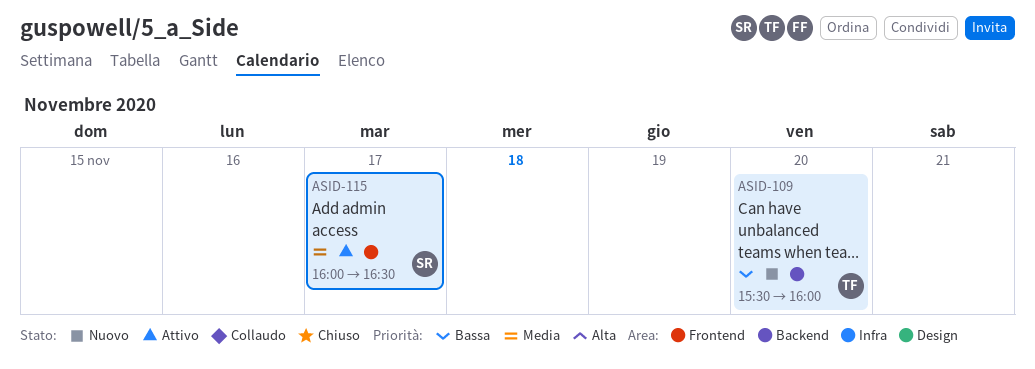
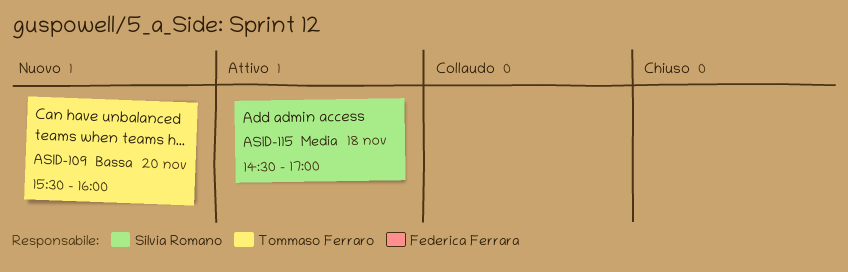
ASID-115, day: Nov 17 -> Nov 18
ASID-115, begins: 16:00 -> 14:30
ASID-115, ends: 16:30 -> 17:00

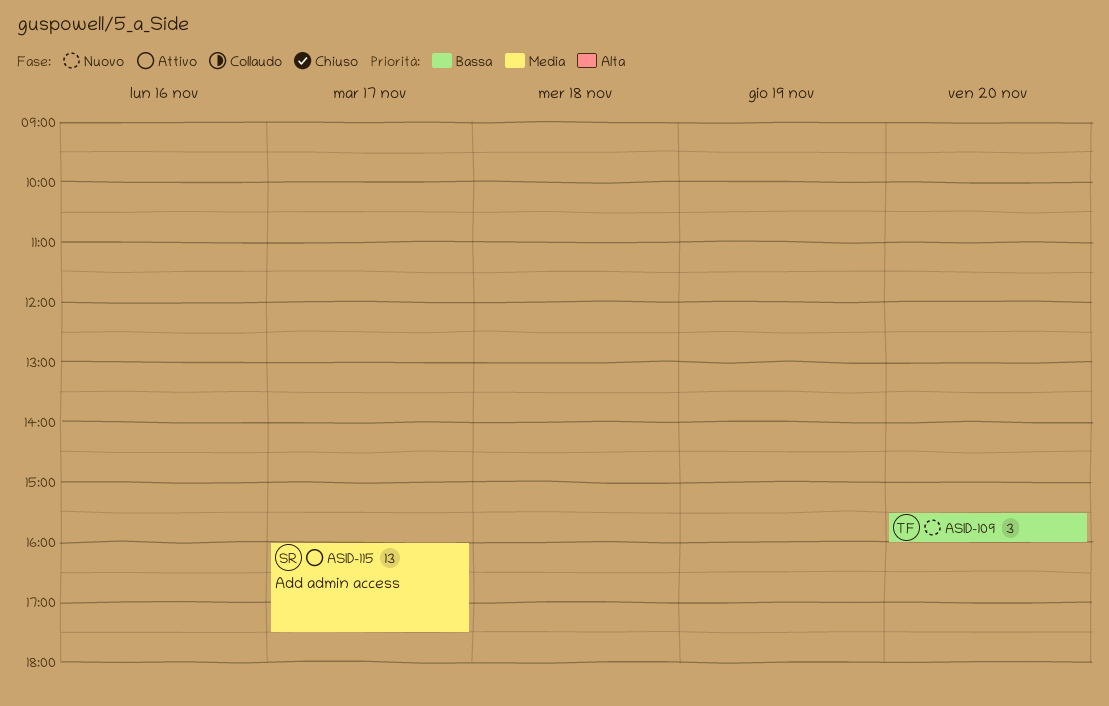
ASID-115, day: Nov 18 -> Nov 17
ASID-115, begins: 14:30 -> 16:00
ASID-115, ends: 17:00 -> 17:30

